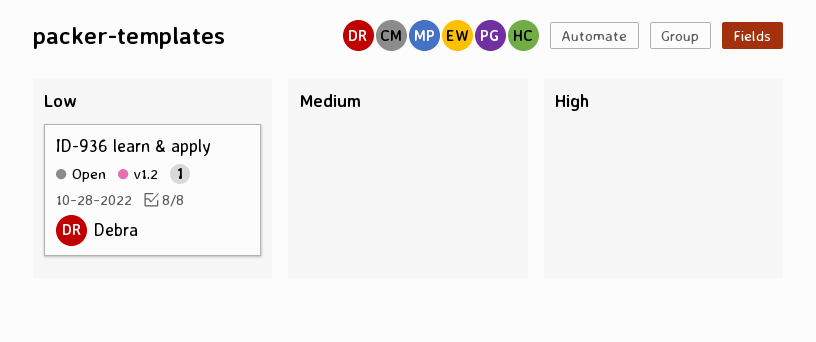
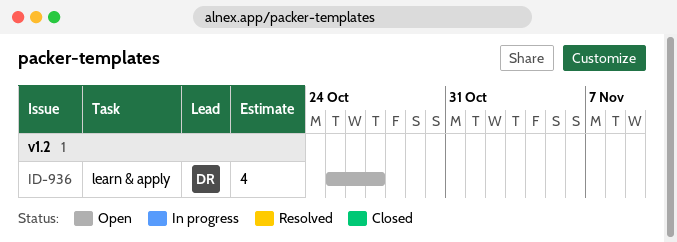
ID-936, estimate: 1 -> 4
ID-936, due: Oct 28 -> Oct 27

